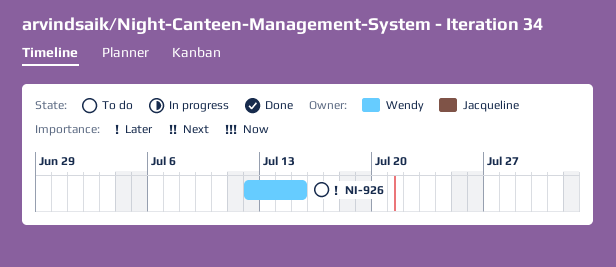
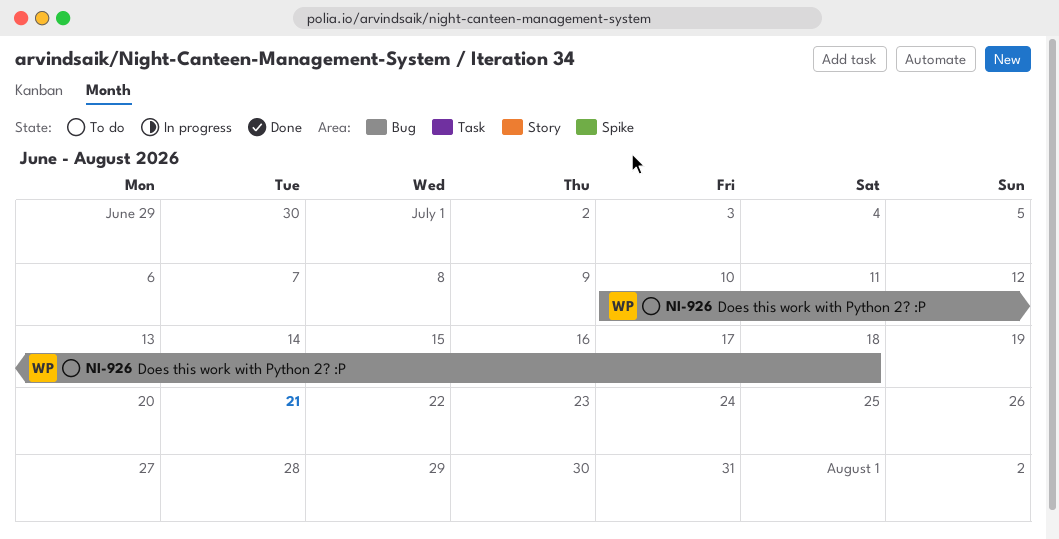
NI-926, start: Jul 12 -> Jul 10
NI-926, due: Jul 15 -> Jul 18

